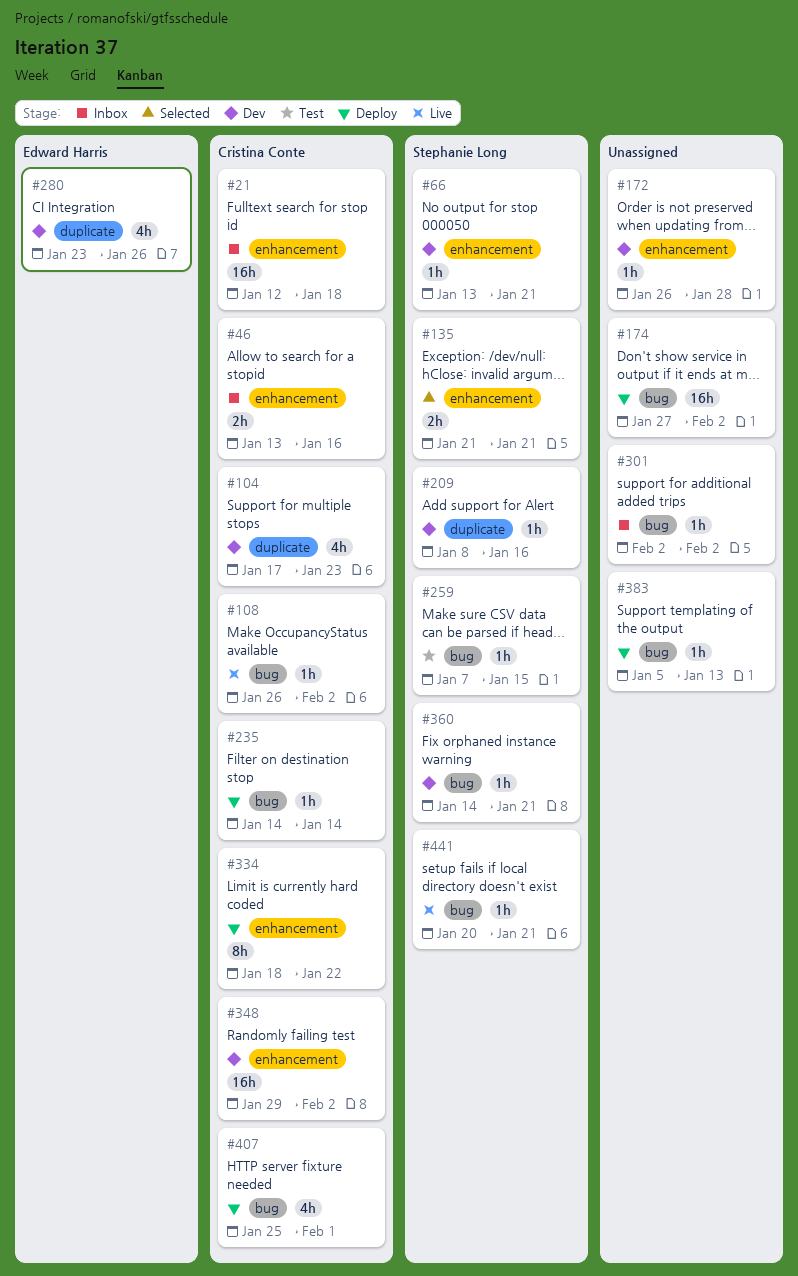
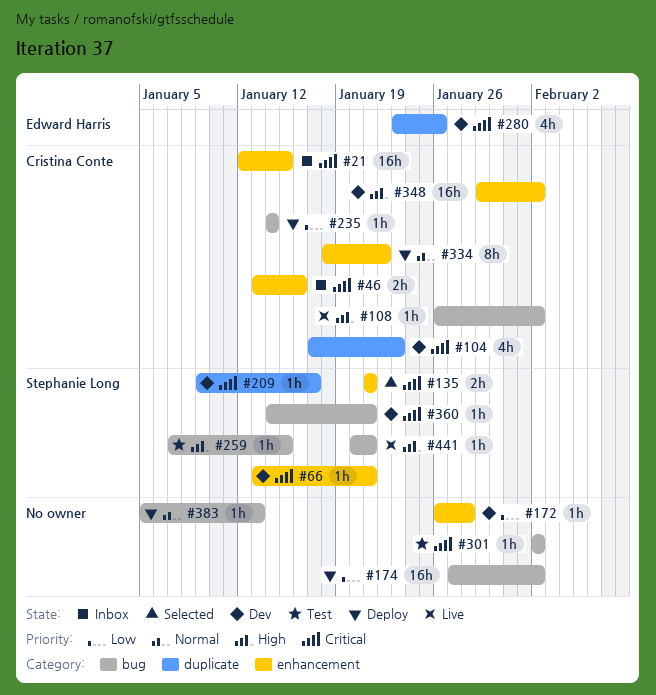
#21, due: Jan 18 -> Jan 15
#209, start: Jan 8 -> Jan 9
#209, due: Jan 16 -> Jan 17
#301, status: Inbox -> Test
#407: present -> none

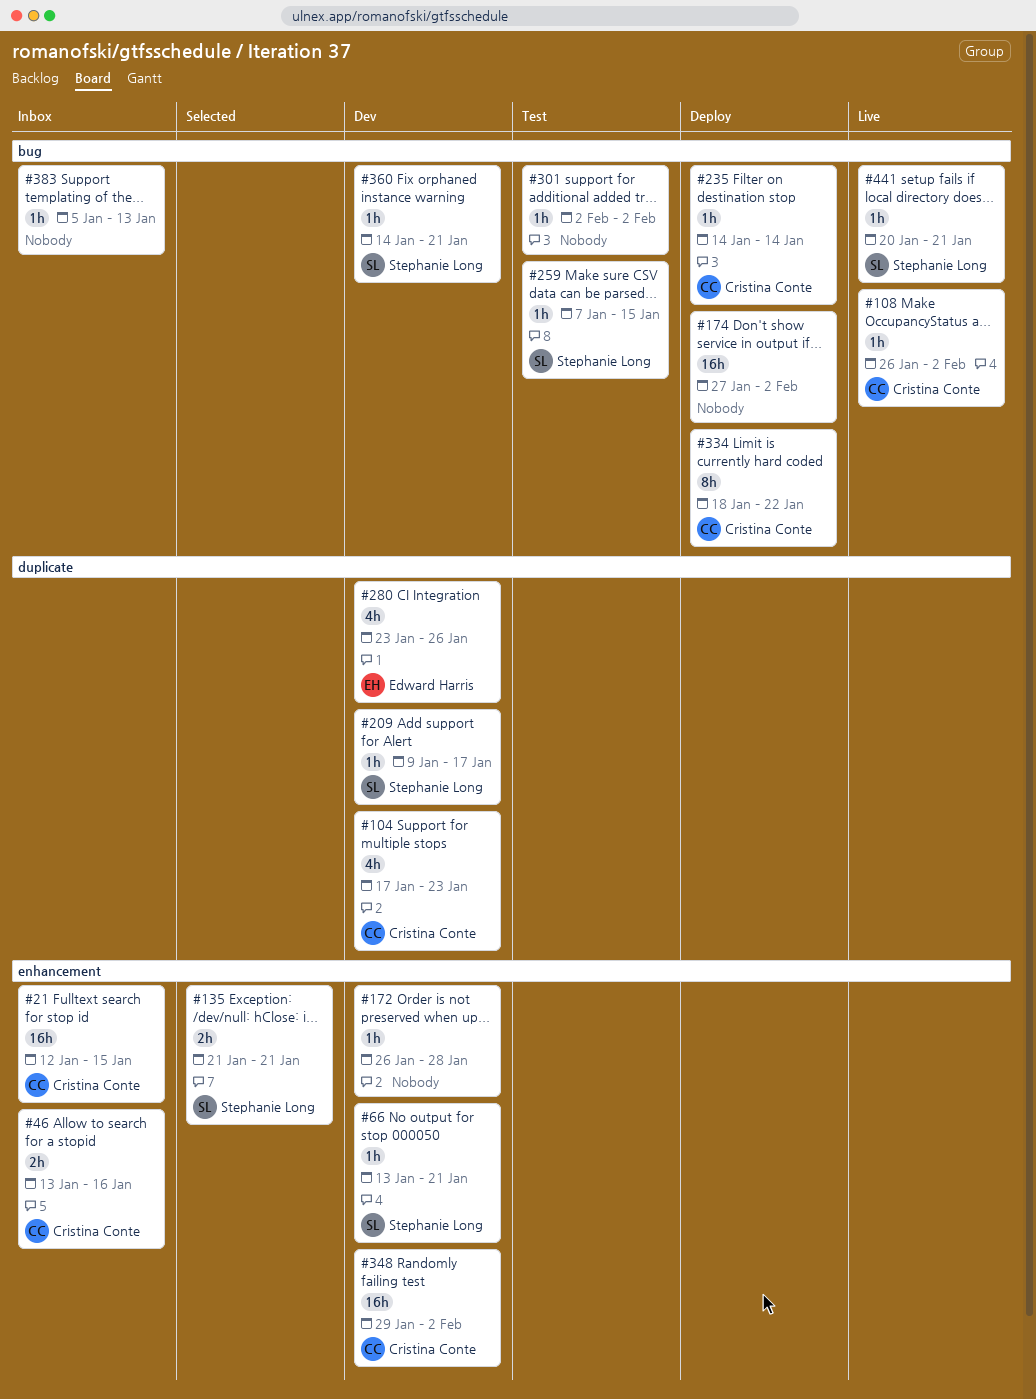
#334, label: enhancement -> bug
#383, status: Deploy -> Inbox

